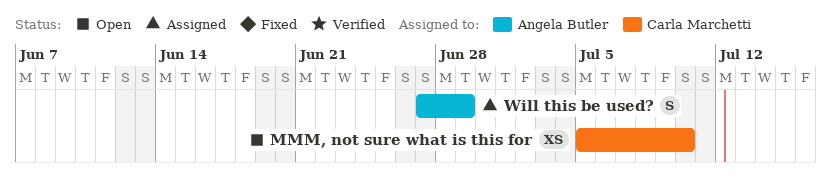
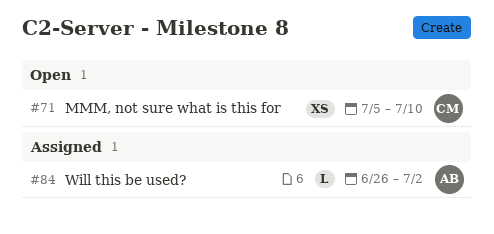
Will this be used?, estimate: S -> L
Will this be used?, start: Jun 27 -> Jun 26
Will this be used?, due: Jun 29 -> Jul 2

